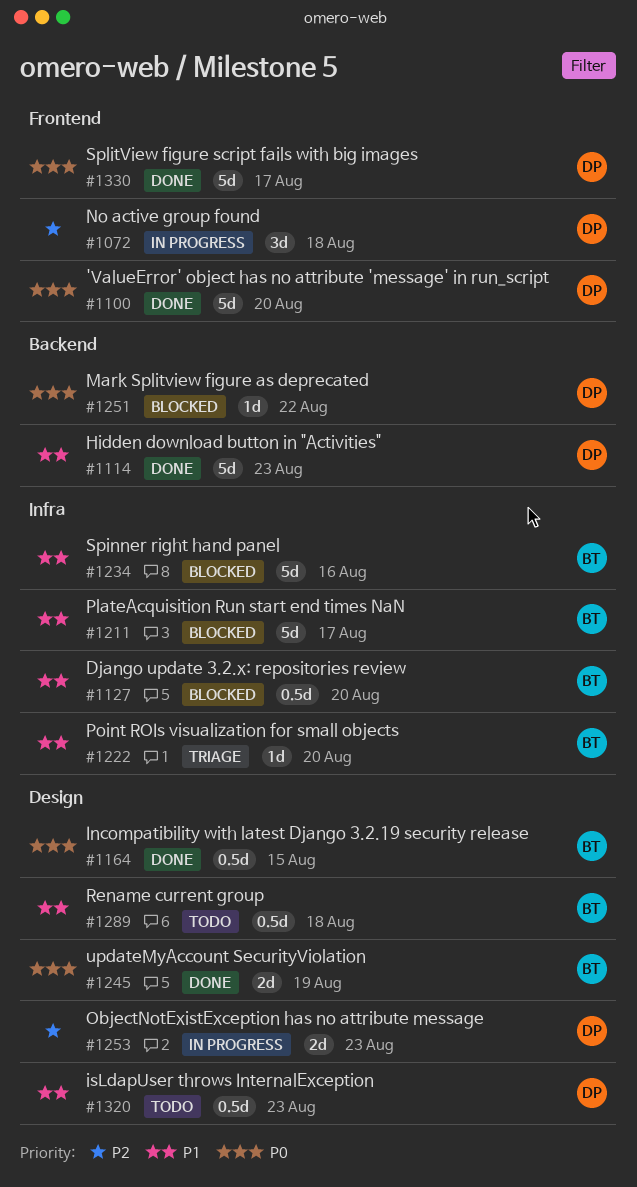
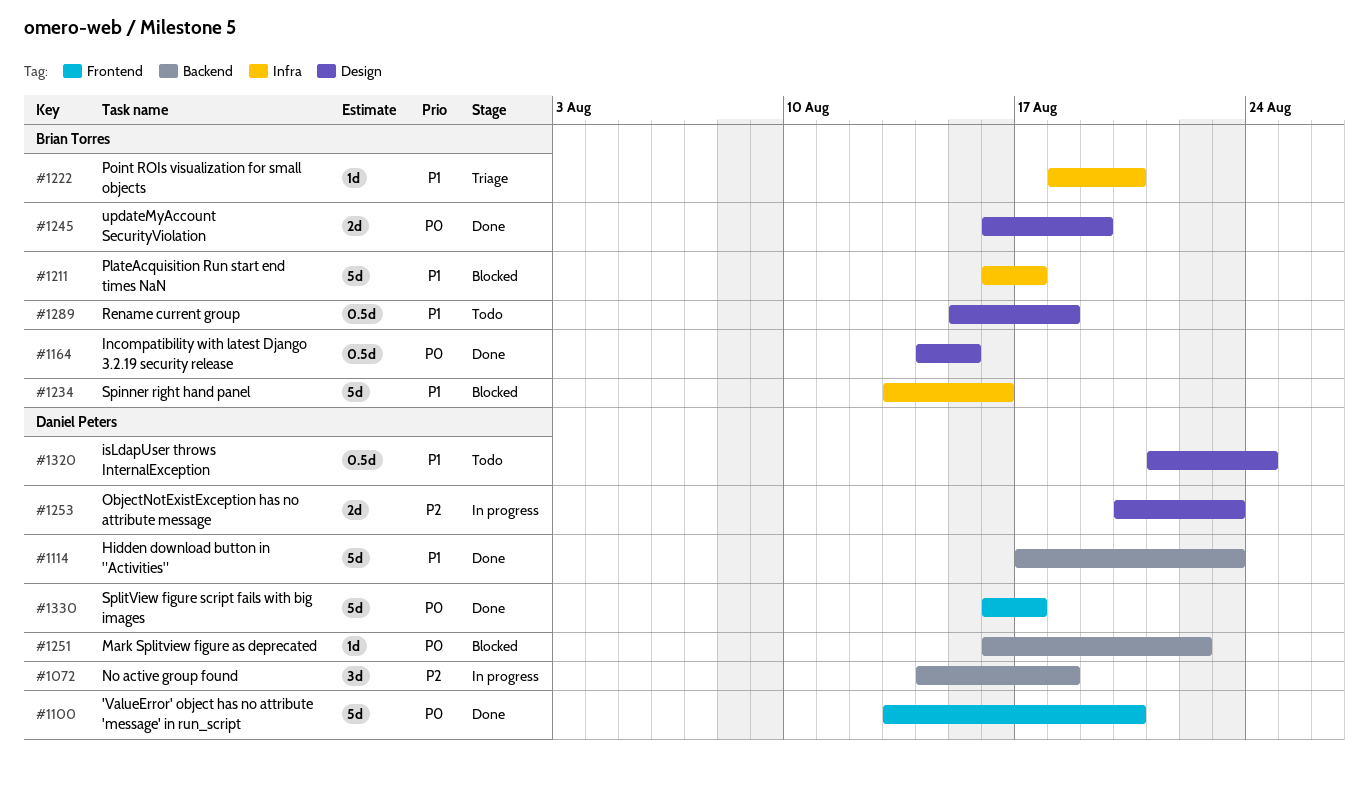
#1072, label: Frontend -> Backend
#1127: present -> none
#1320, due: Aug 23 -> Aug 24

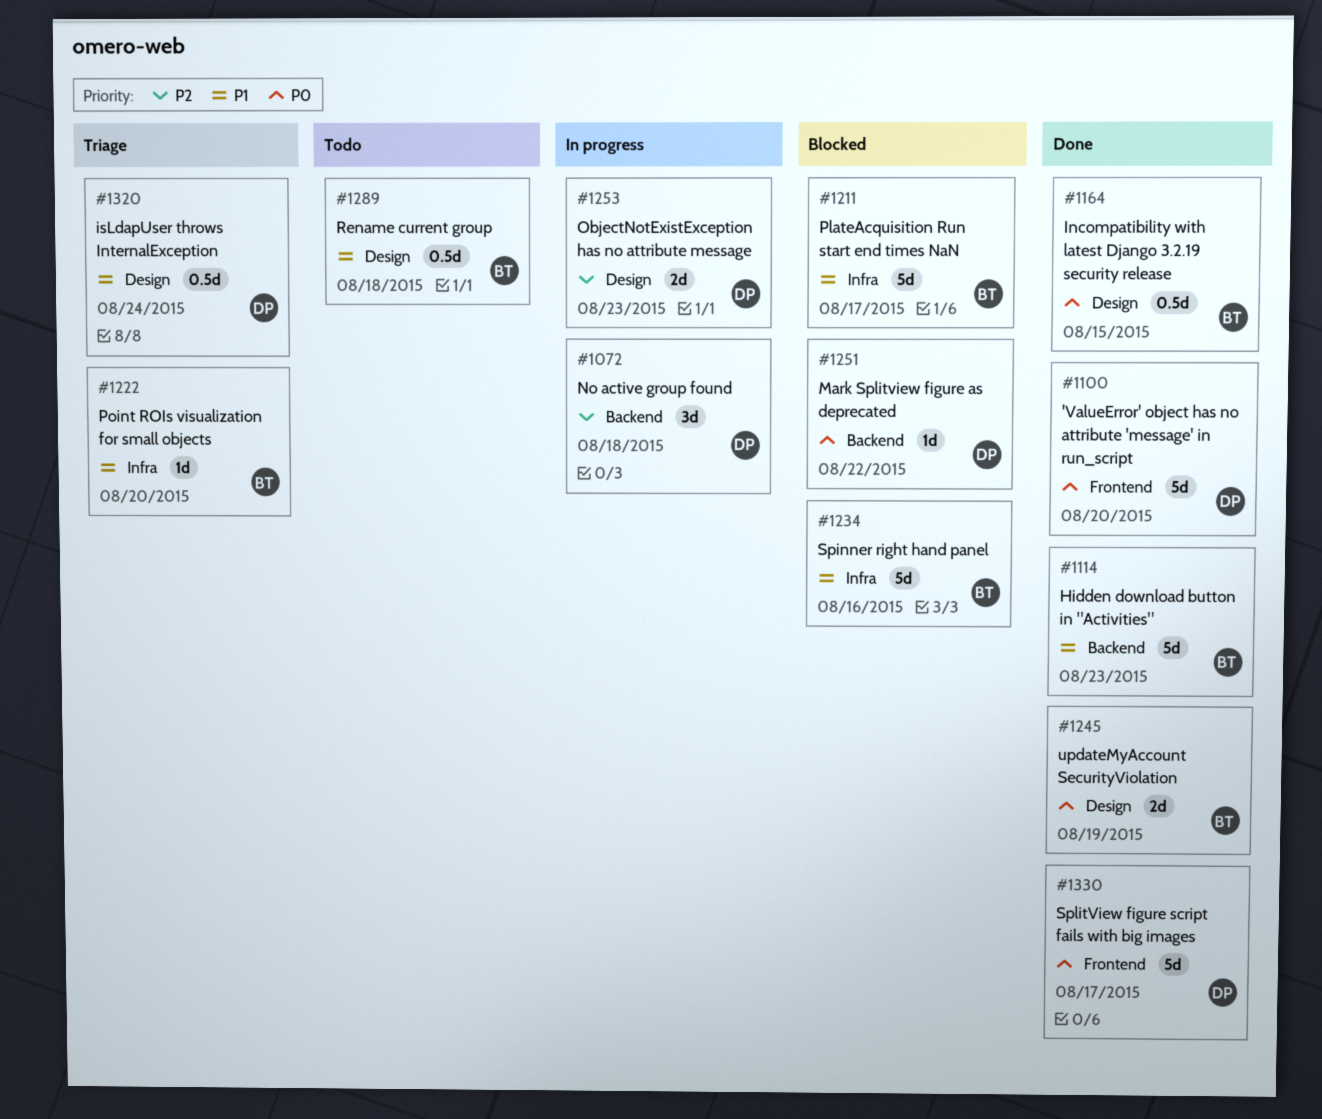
#1114, owner: Daniel Peters -> Brian Torres
#1320, status: Todo -> Triage

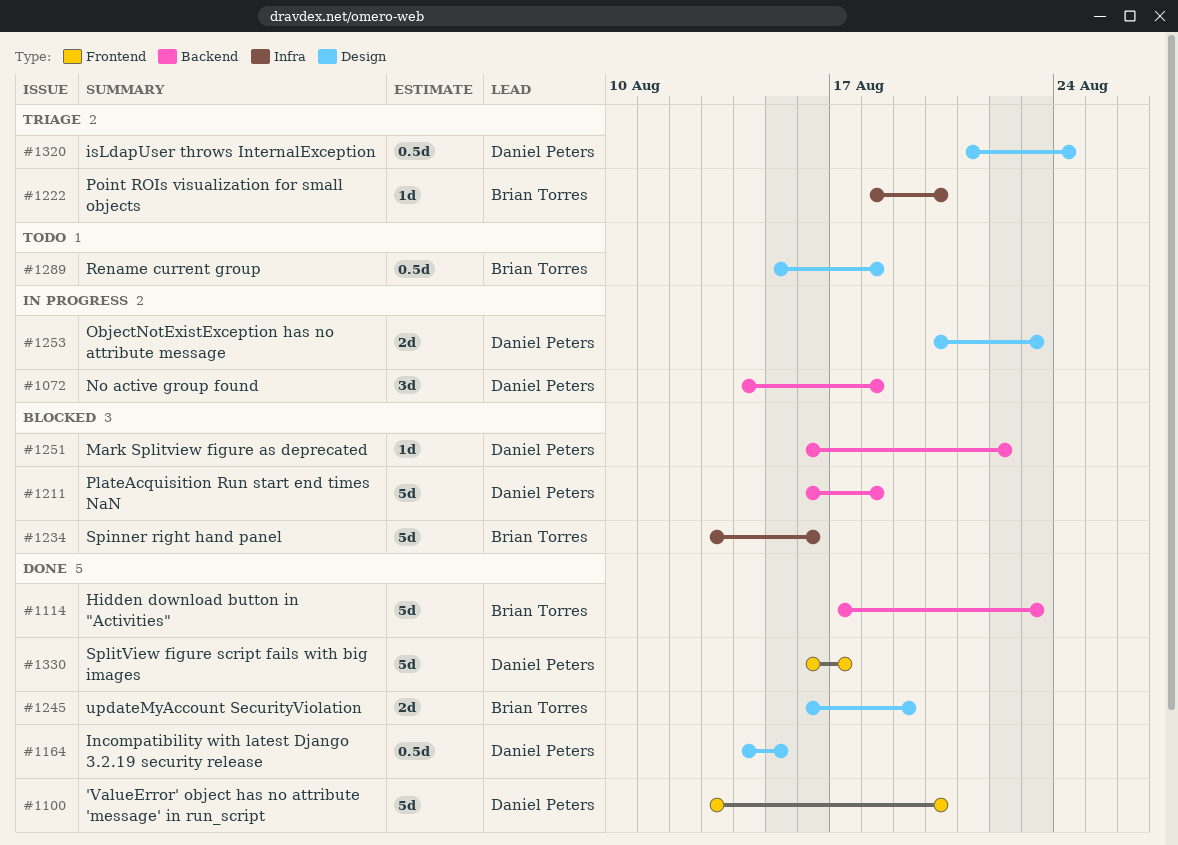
#1164, owner: Brian Torres -> Daniel Peters
#1211, owner: Brian Torres -> Daniel Peters
#1211, label: Infra -> Backend
#1211, due: Aug 17 -> Aug 18

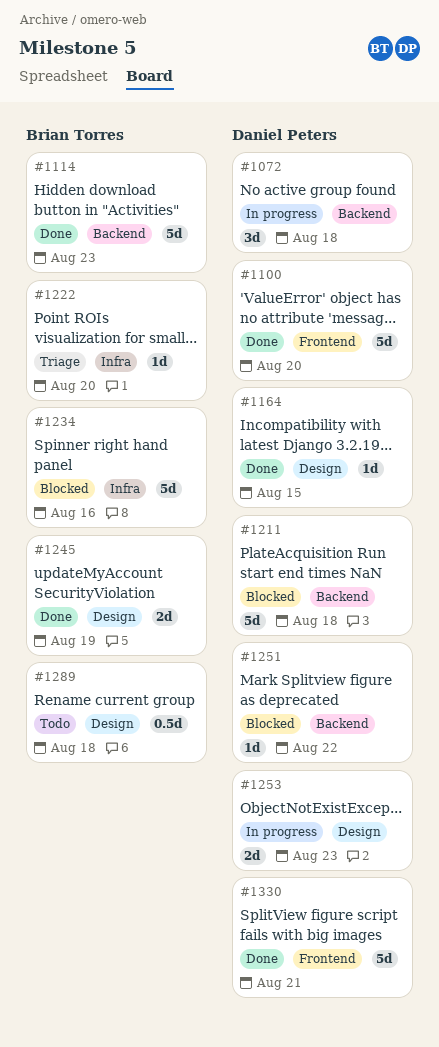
#1164, estimate: 0.5d -> 1d
#1320: present -> none
#1330, due: Aug 17 -> Aug 21

